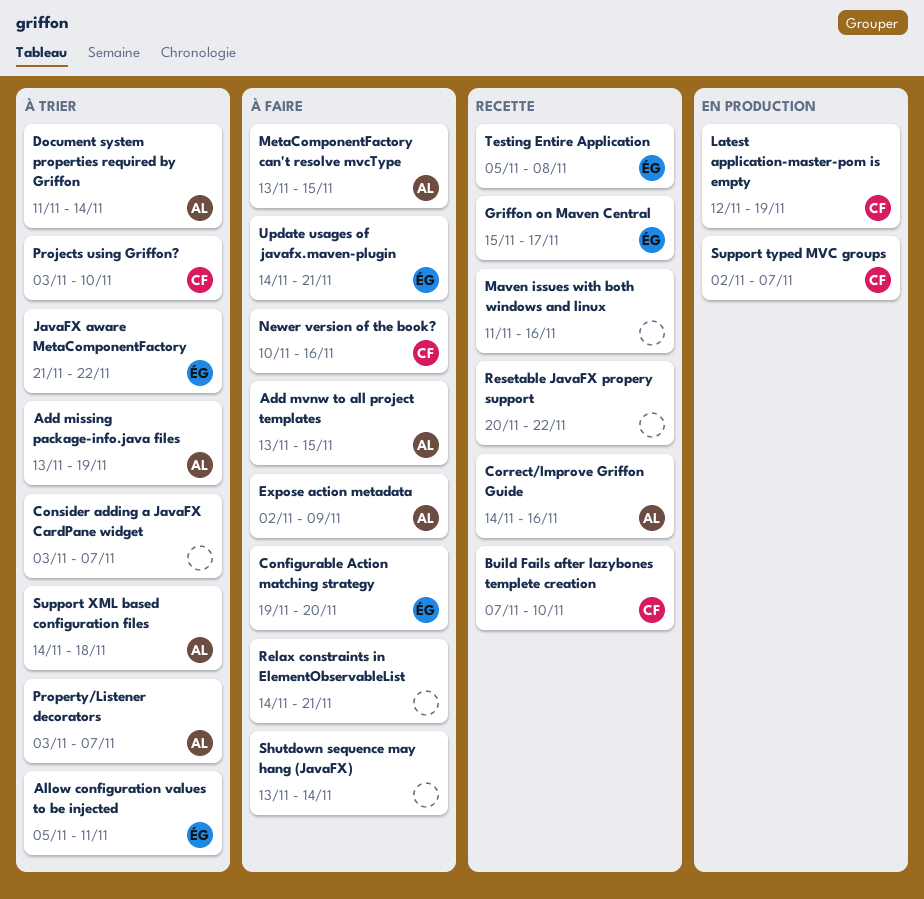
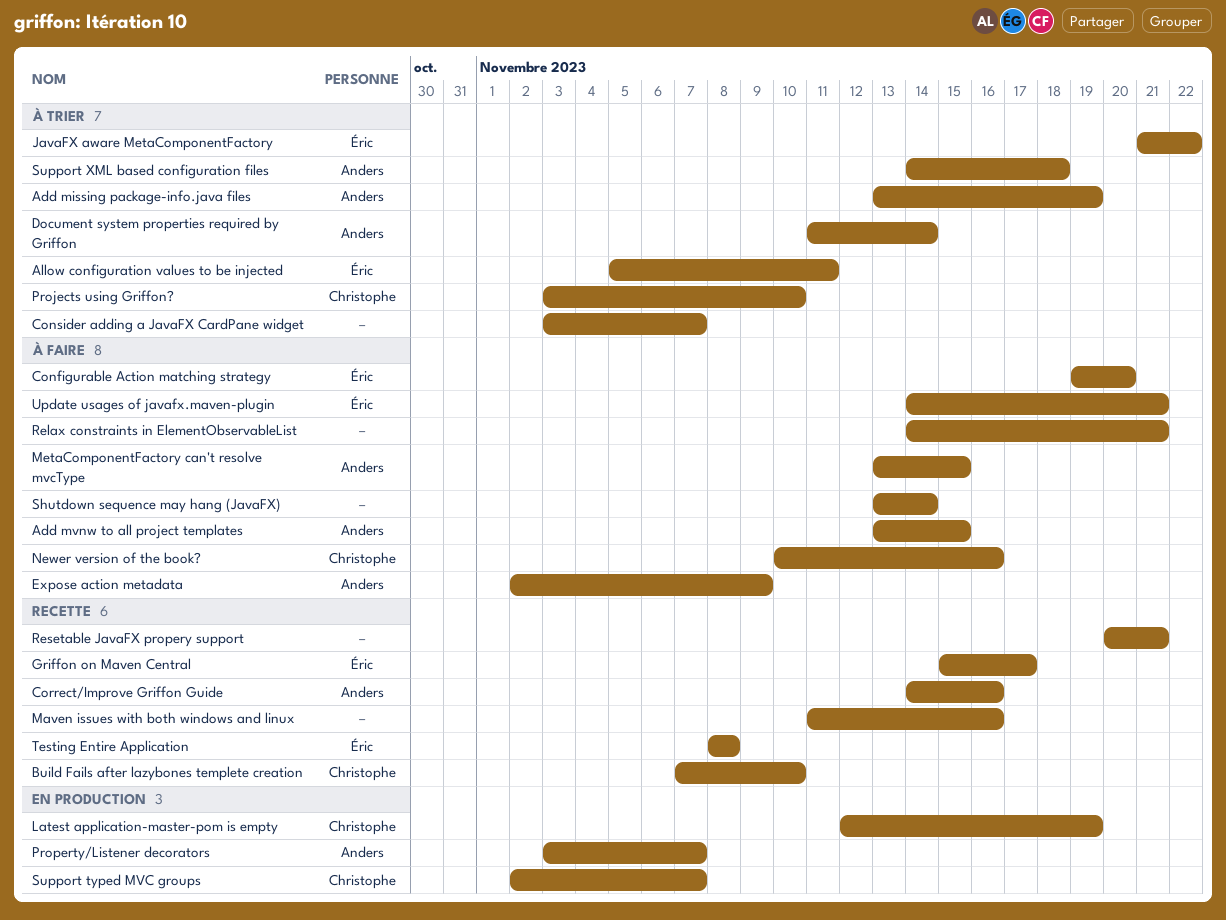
Property/Listener decorators, status: À trier -> En production
Resetable JavaFX propery support, due: Nov 22 -> Nov 21
Testing Entire Application, start: Nov 5 -> Nov 8

